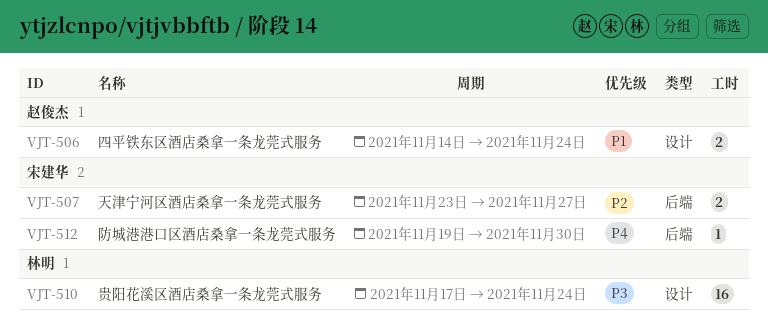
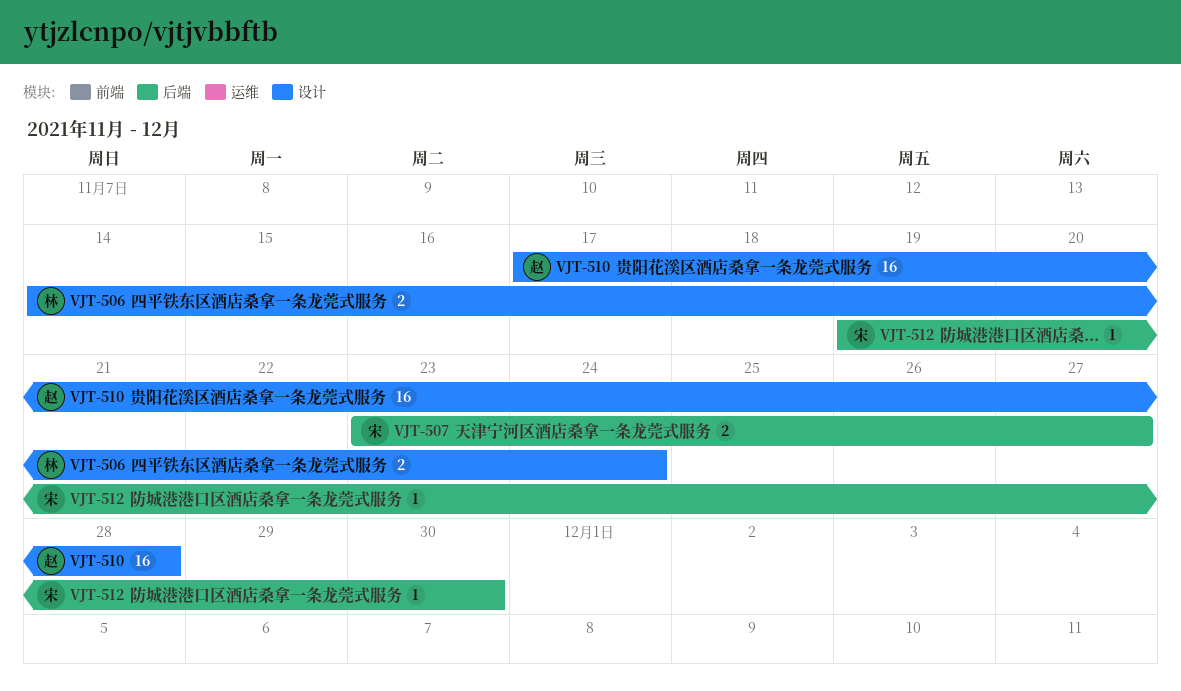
VJT-506, owner: 赵俊杰 -> 林明
VJT-510, owner: 林明 -> 赵俊杰
VJT-510, due: Nov 24 -> Nov 28

